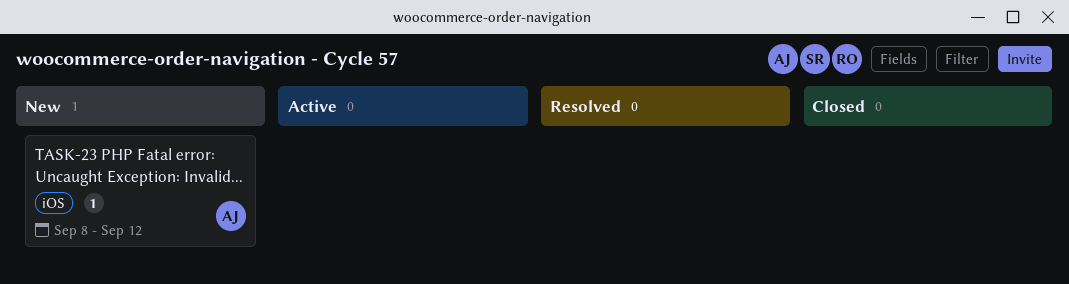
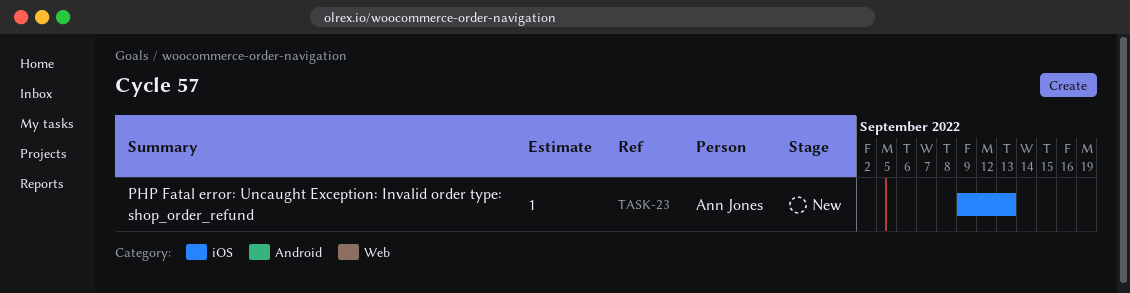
TASK-23, start: Sep 8 -> Sep 9
TASK-23, due: Sep 12 -> Sep 13

